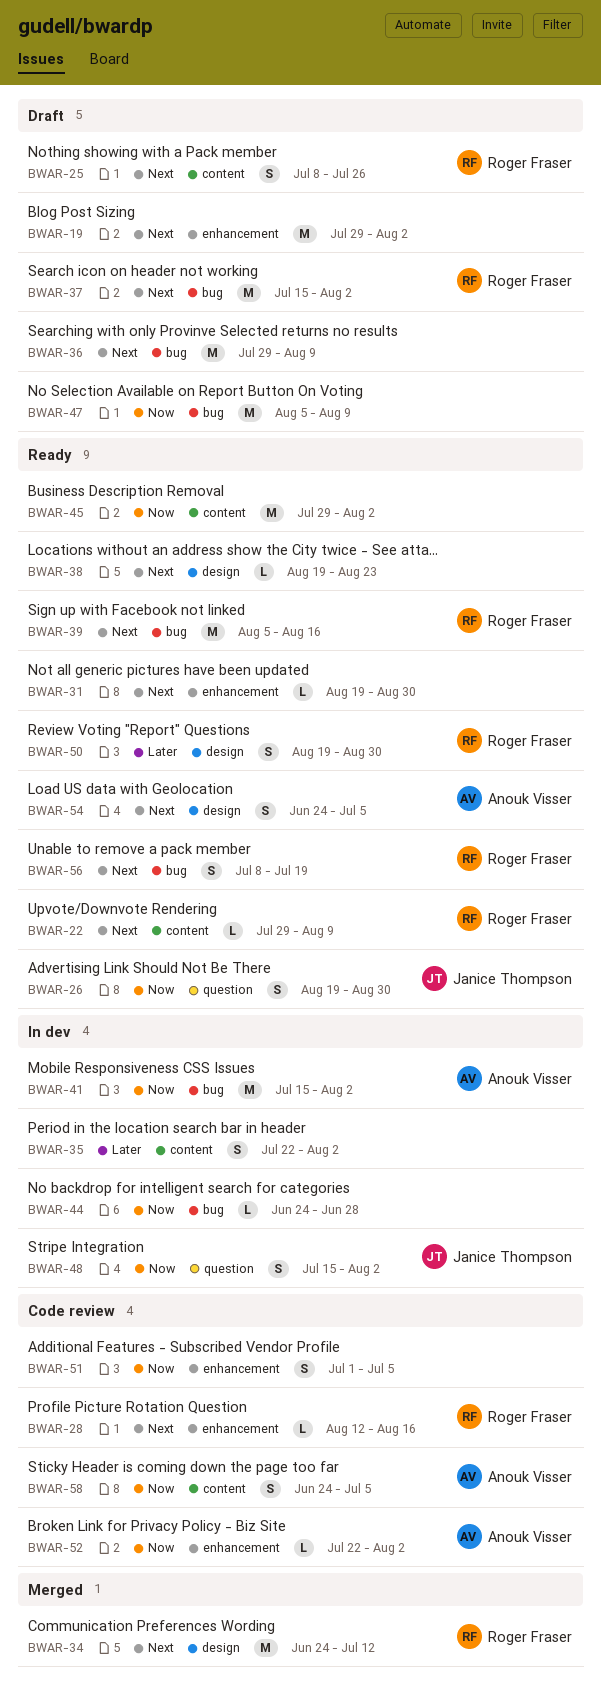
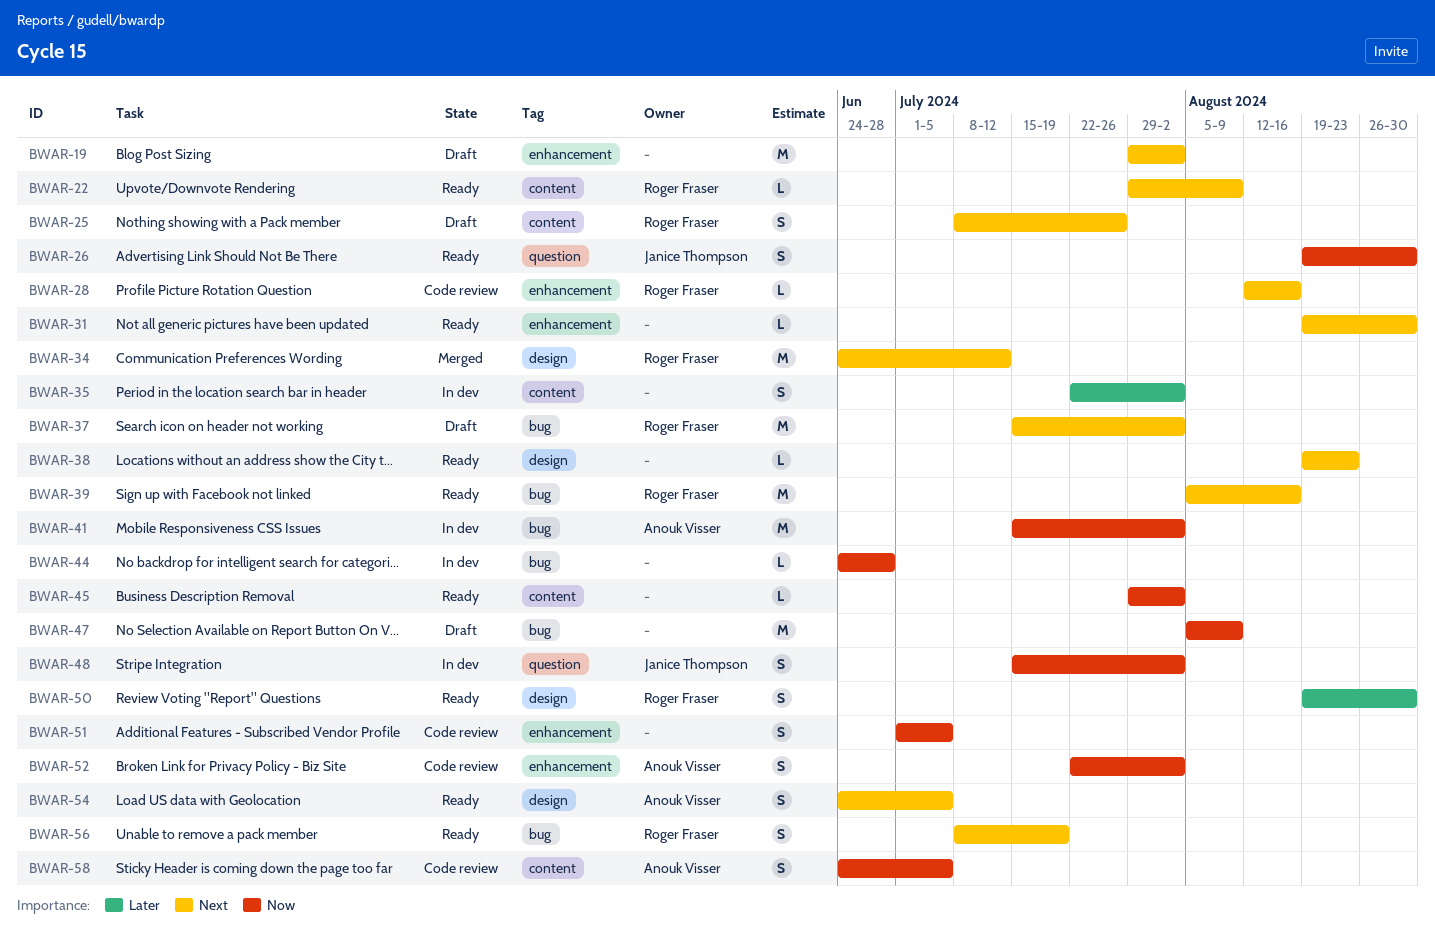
BWAR-36: present -> none
BWAR-45, estimate: M -> L
BWAR-52, estimate: L -> S

